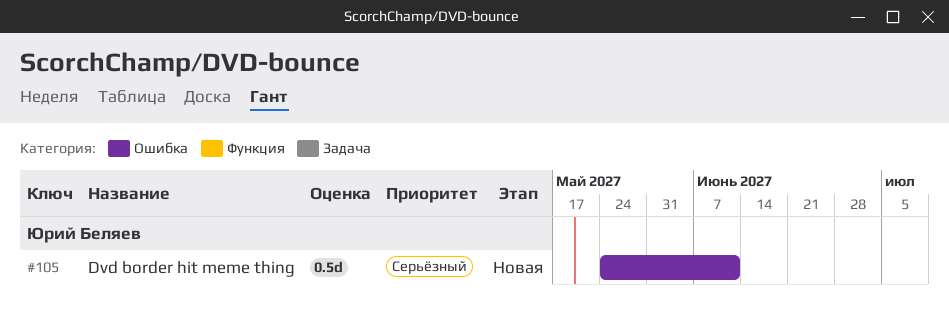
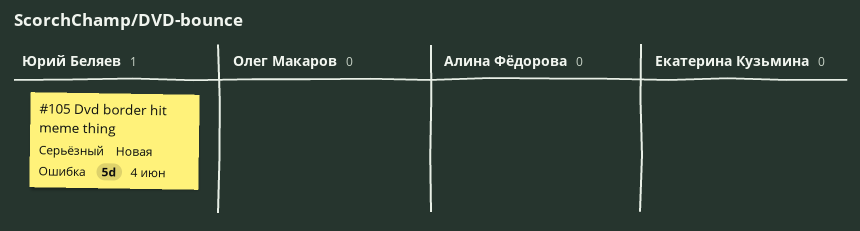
#105, estimate: 0.5d -> 5d
#105, due: Jun 11 -> Jun 4

